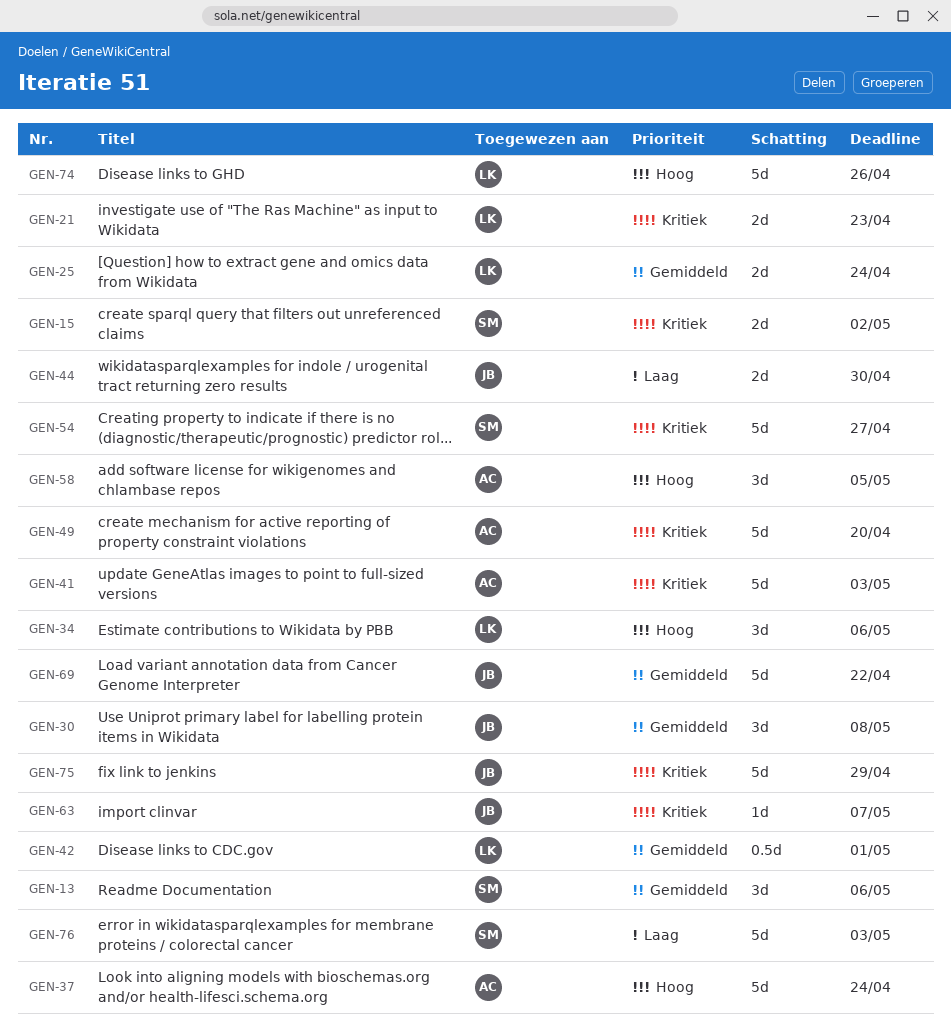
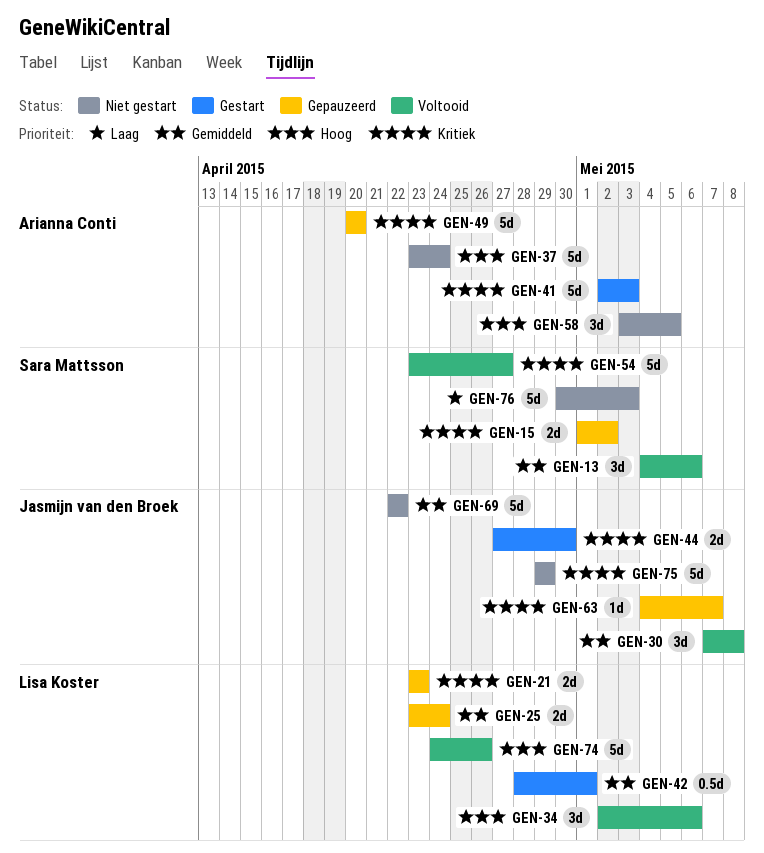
GEN-44, priority: Laag -> Kritiek

